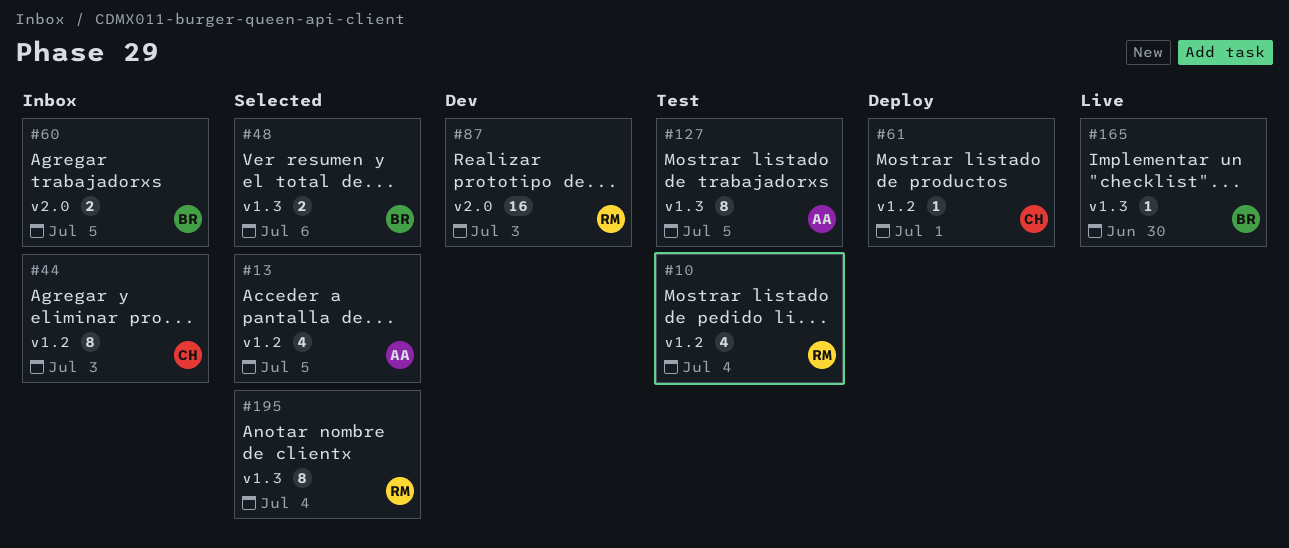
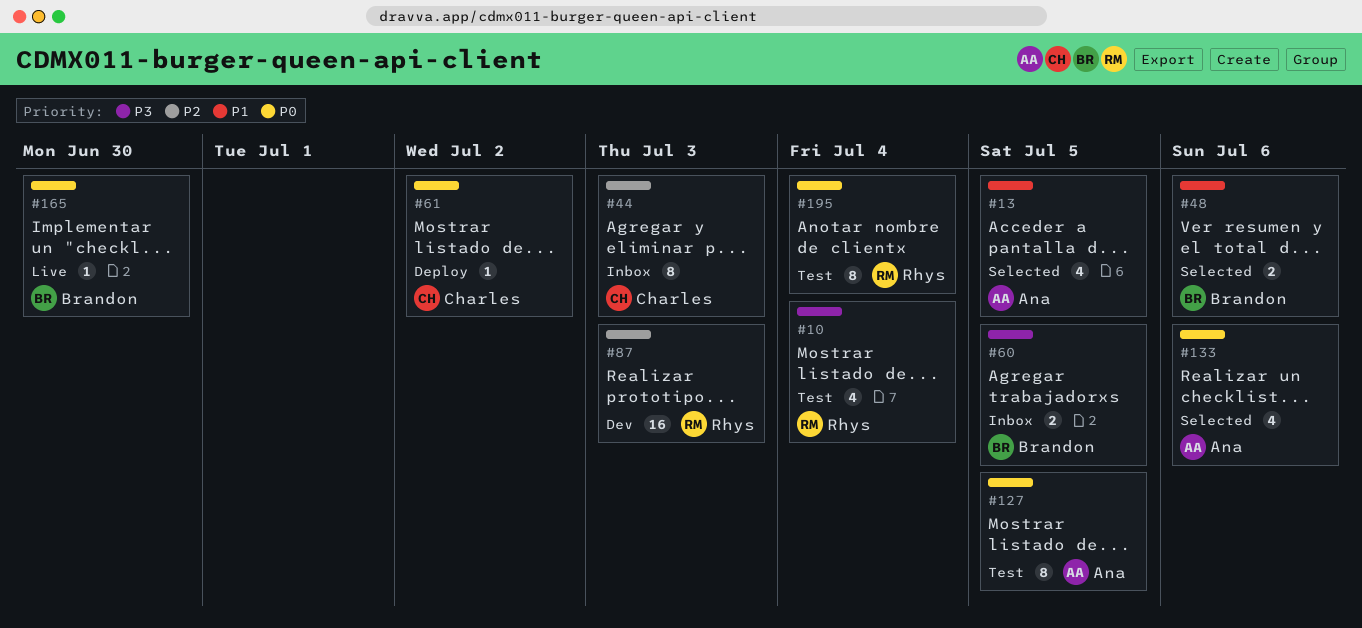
#61, due: Jul 1 -> Jul 2
#133: none -> present
#195, status: Selected -> Test

